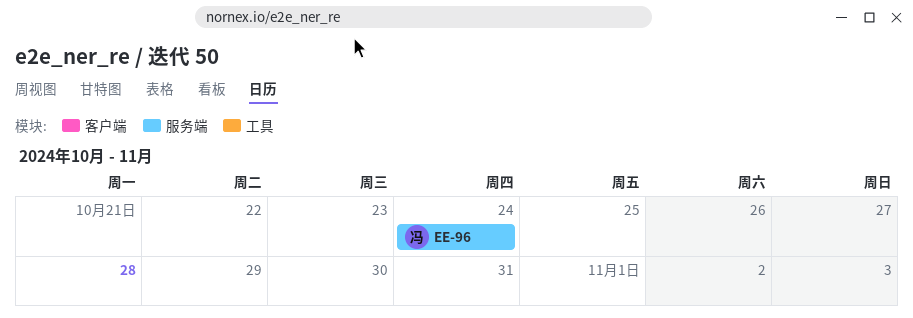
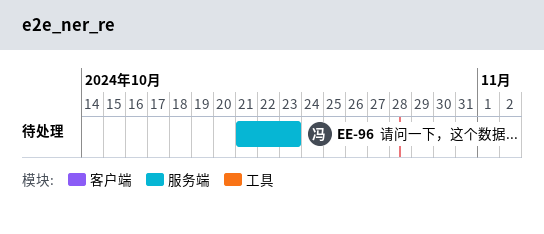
EE-96, start: Oct 24 -> Oct 21
EE-96, due: Oct 24 -> Oct 23

